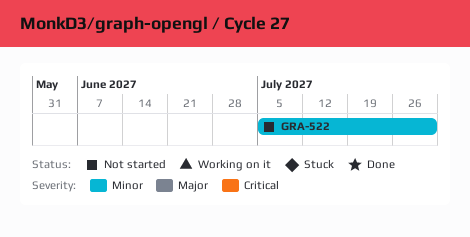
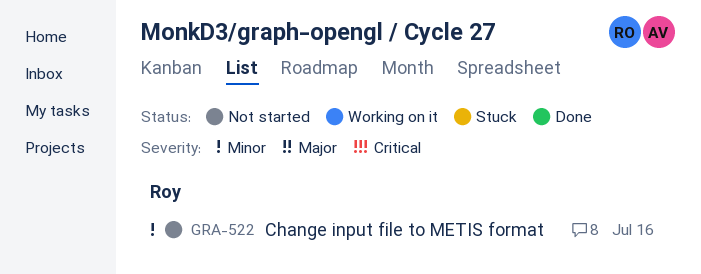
GRA-522, due: Jul 30 -> Jul 16

